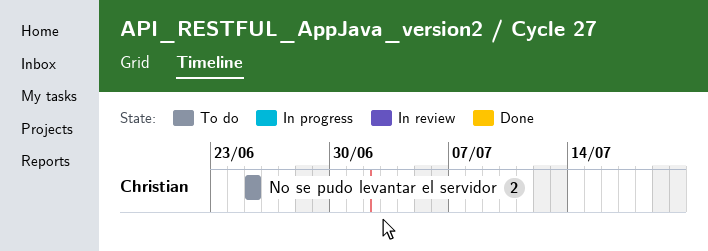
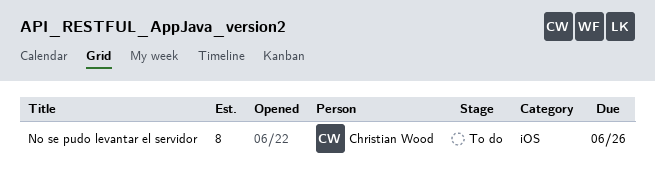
No se pudo levantar el servidor, estimate: 2 -> 8
No se pudo levantar el servidor, due: Jun 25 -> Jun 26

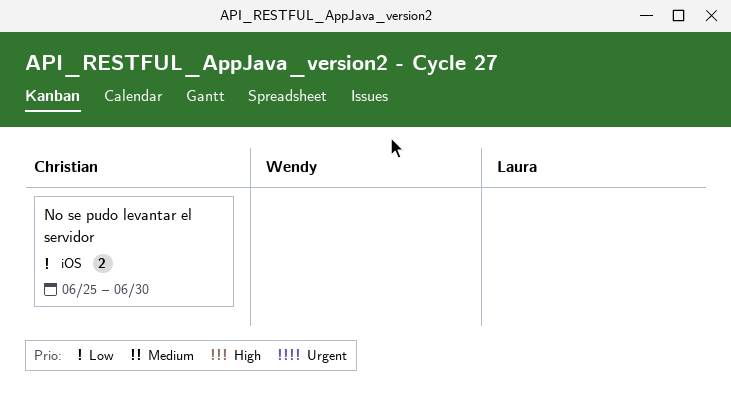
No se pudo levantar el servidor, estimate: 8 -> 2
No se pudo levantar el servidor, due: Jun 26 -> Jun 30

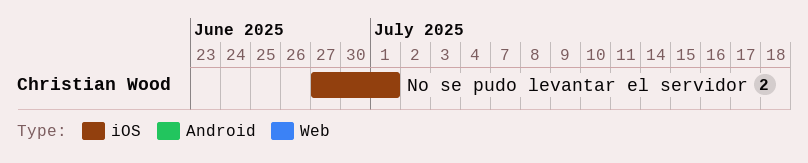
No se pudo levantar el servidor, start: Jun 25 -> Jun 27
No se pudo levantar el servidor, due: Jun 30 -> Jul 1

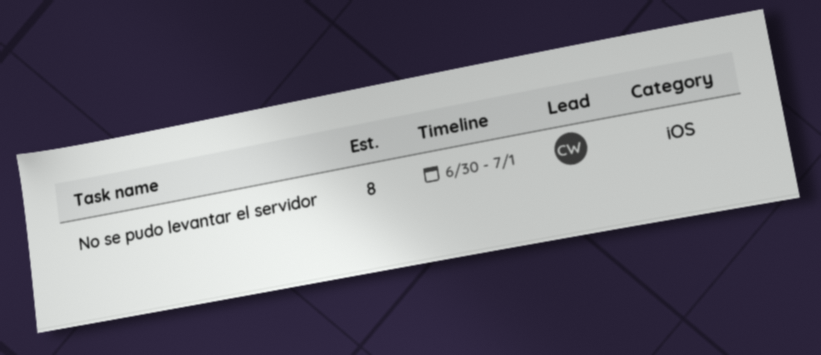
No se pudo levantar el servidor, estimate: 2 -> 8
No se pudo levantar el servidor, start: Jun 27 -> Jun 30

